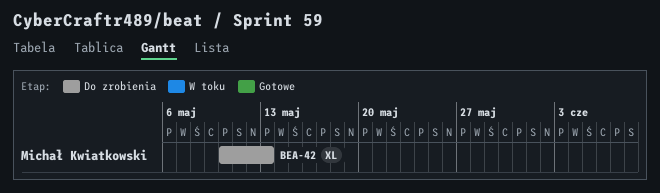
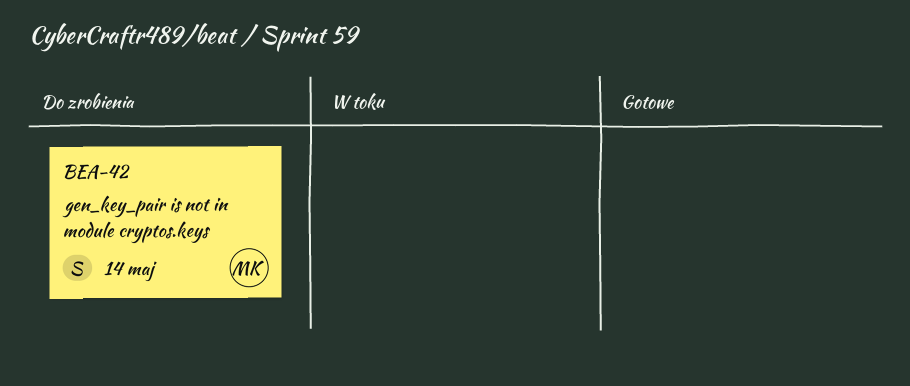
BEA-42, estimate: XL -> S
BEA-42, due: May 13 -> May 14

